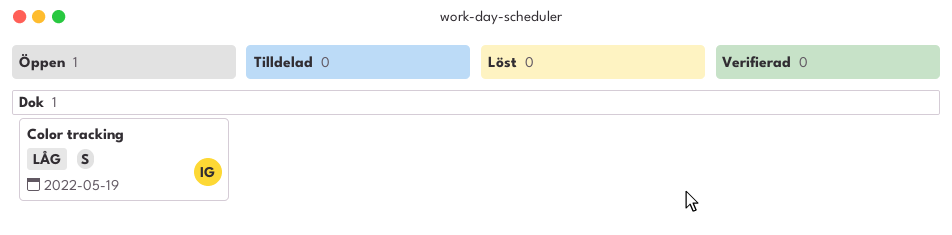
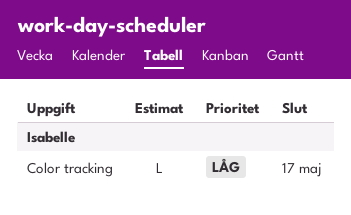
Color tracking, estimate: S -> L
Color tracking, due: May 19 -> May 17

